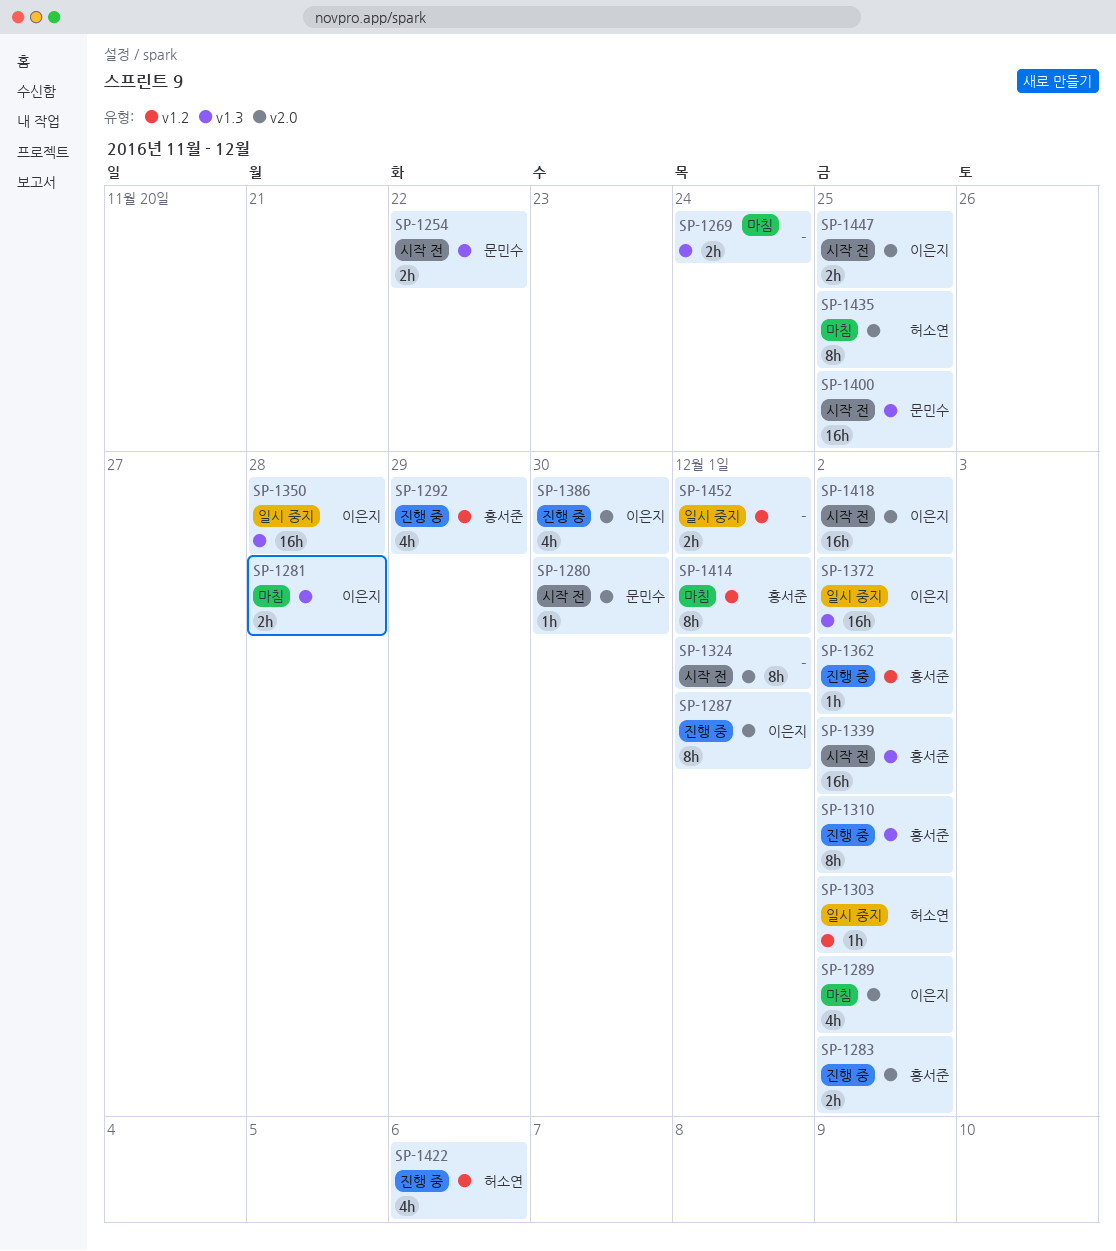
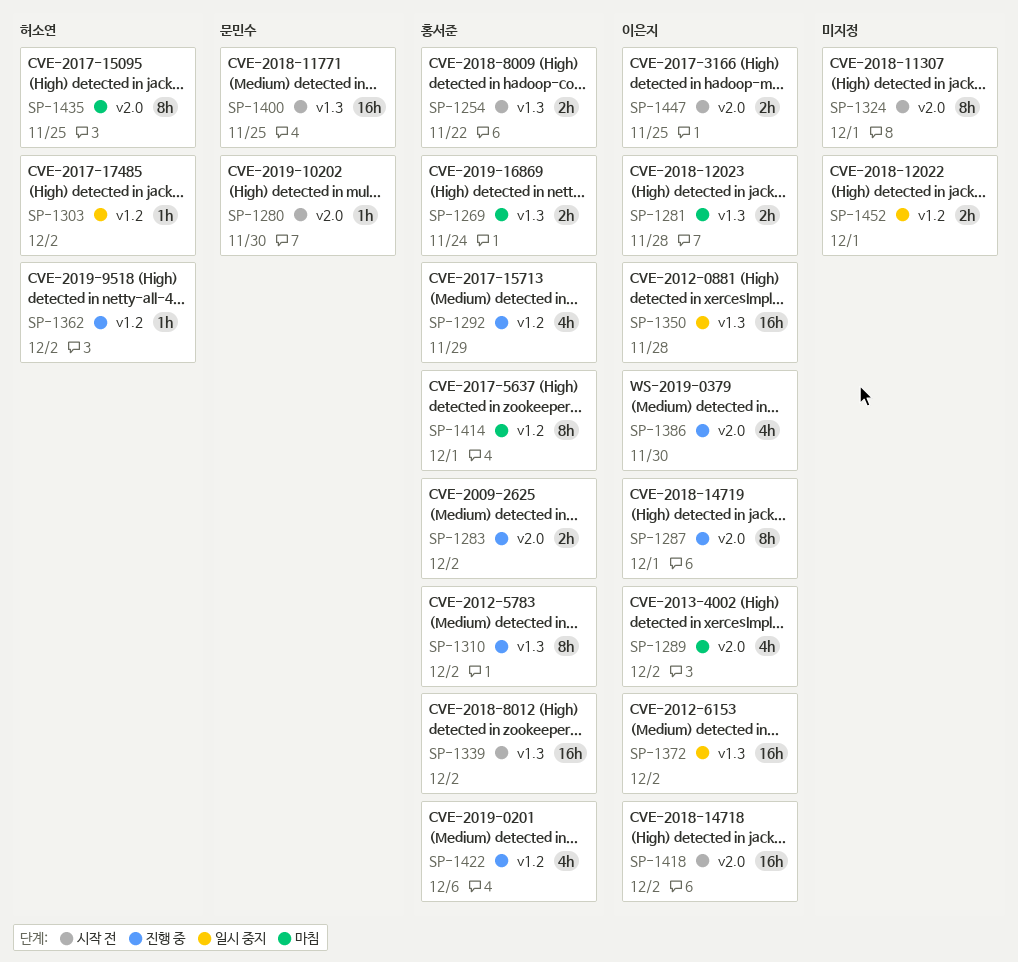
SP-1254, owner: 문민수 -> 홍서준
SP-1269, owner: none -> 홍서준
SP-1362, owner: 홍서준 -> 허소연
SP-1422, owner: 허소연 -> 홍서준

